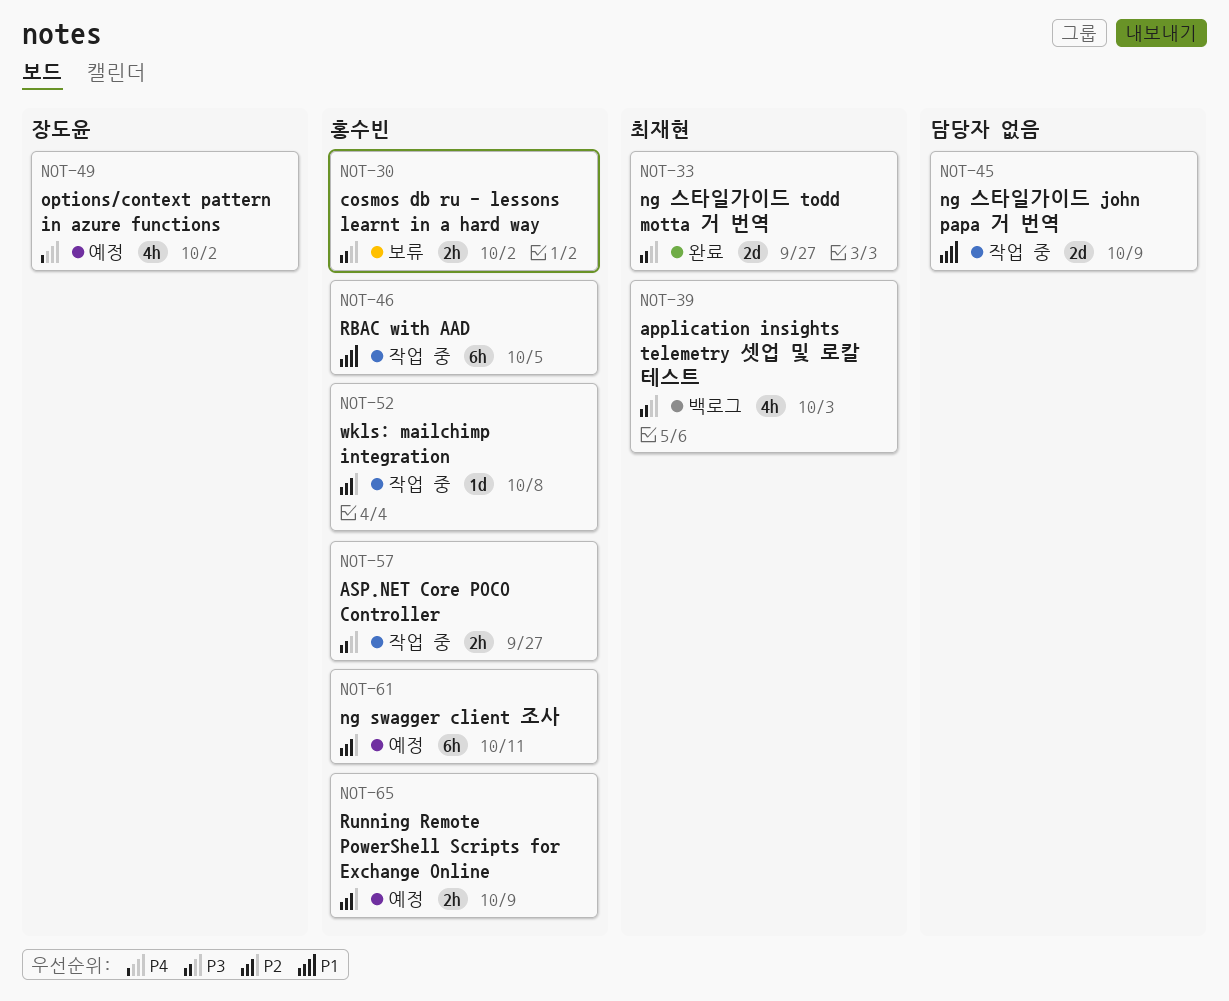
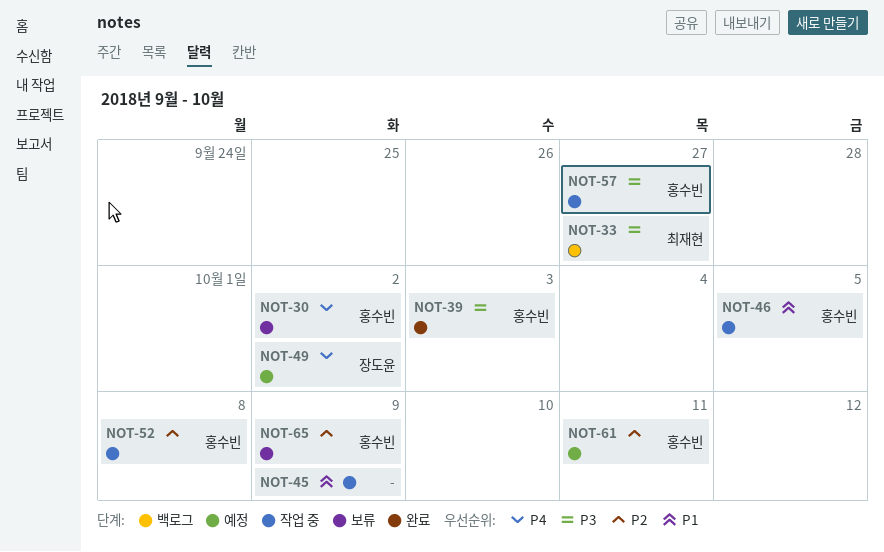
NOT-30, priority: P3 -> P4
NOT-33, status: 완료 -> 백로그
NOT-39, status: 백로그 -> 완료
NOT-39, owner: 최재현 -> 홍수빈
NOT-65, status: 예정 -> 보류

